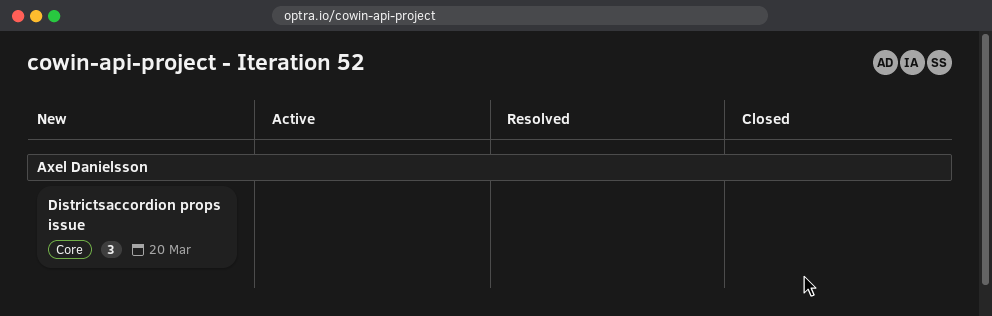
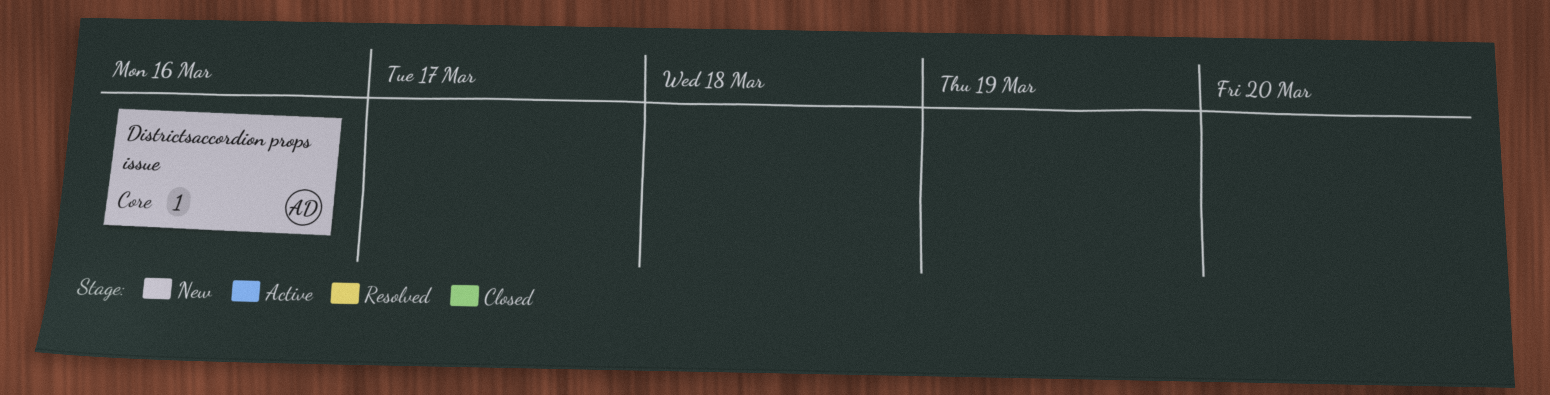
Districtsaccordion props issue, estimate: 3 -> 1
Districtsaccordion props issue, due: Mar 20 -> Mar 16

